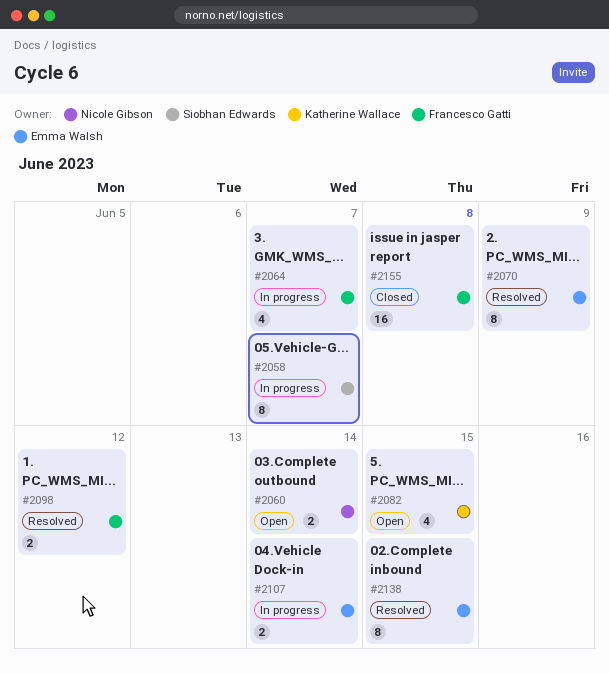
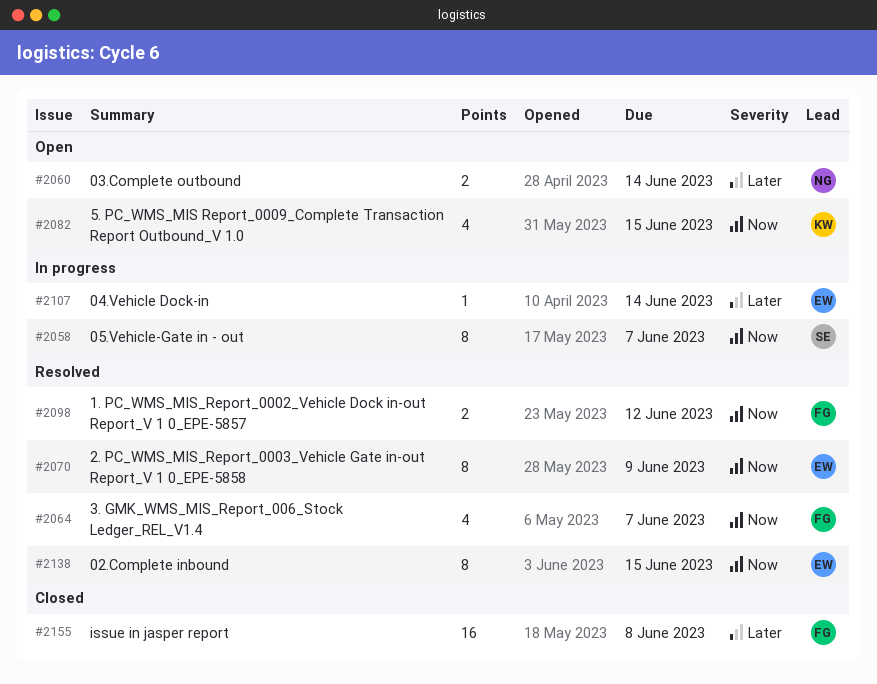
#2064, status: In progress -> Resolved
#2107, estimate: 2 -> 1

